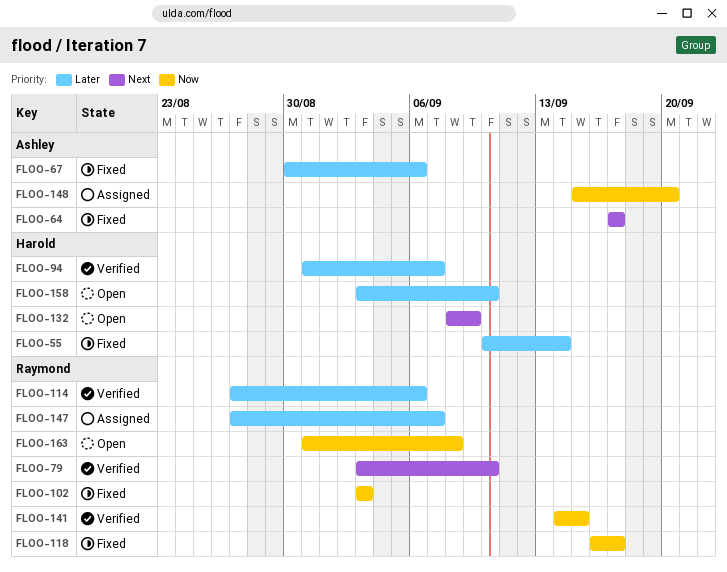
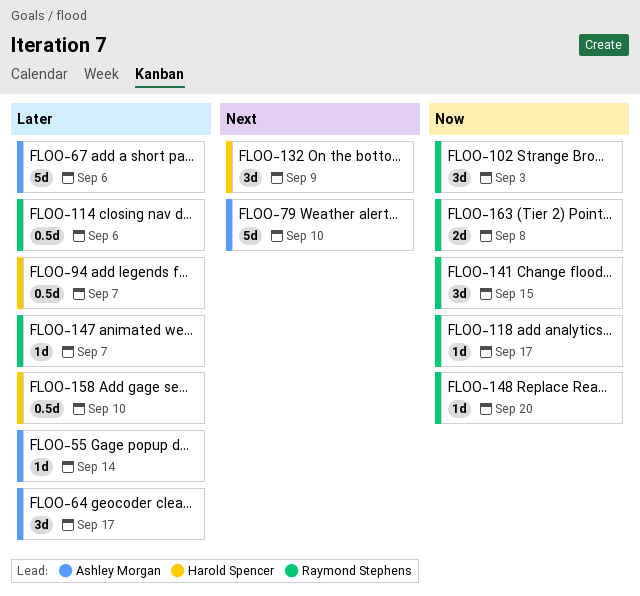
FLOO-55, owner: Harold Spencer -> Ashley Morgan
FLOO-64, priority: Next -> Later
FLOO-79, owner: Raymond Stephens -> Ashley Morgan
FLOO-148, owner: Ashley Morgan -> Raymond Stephens

